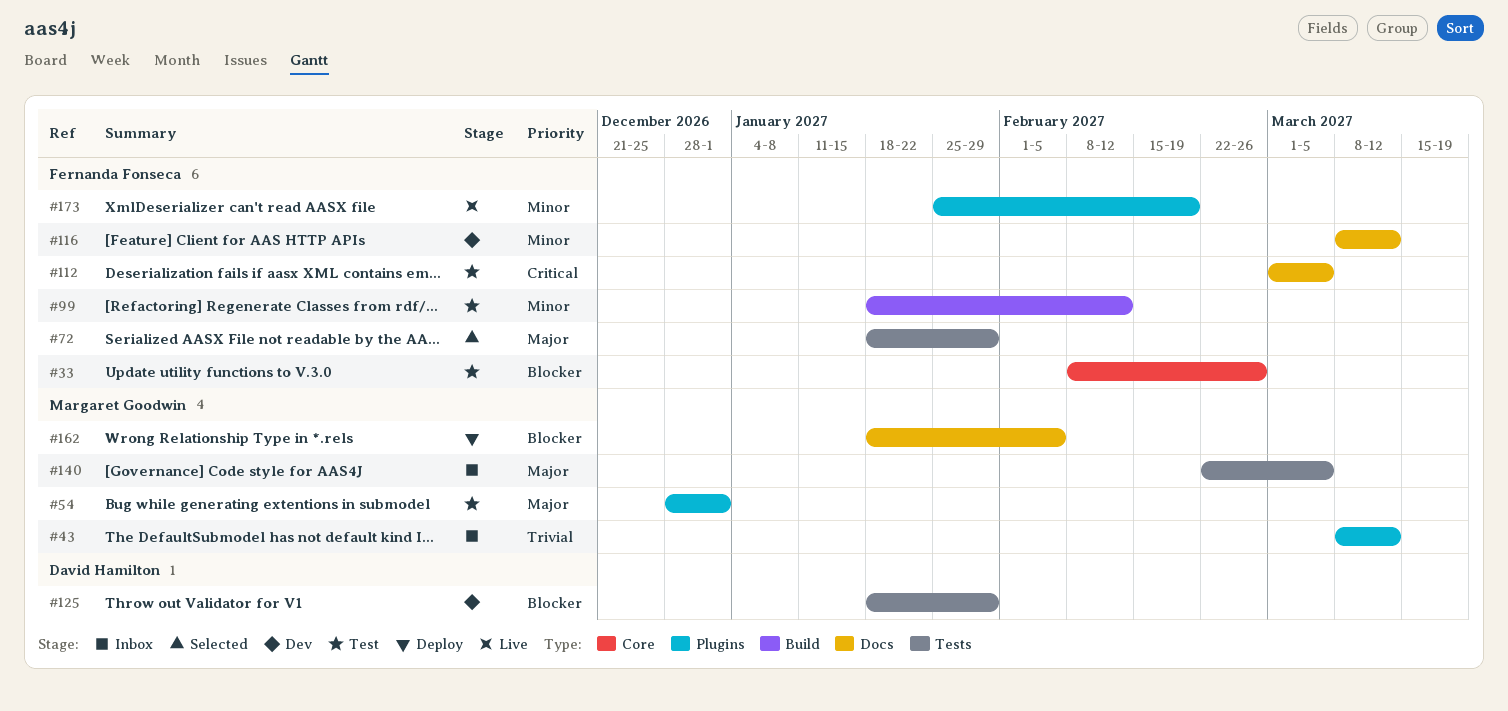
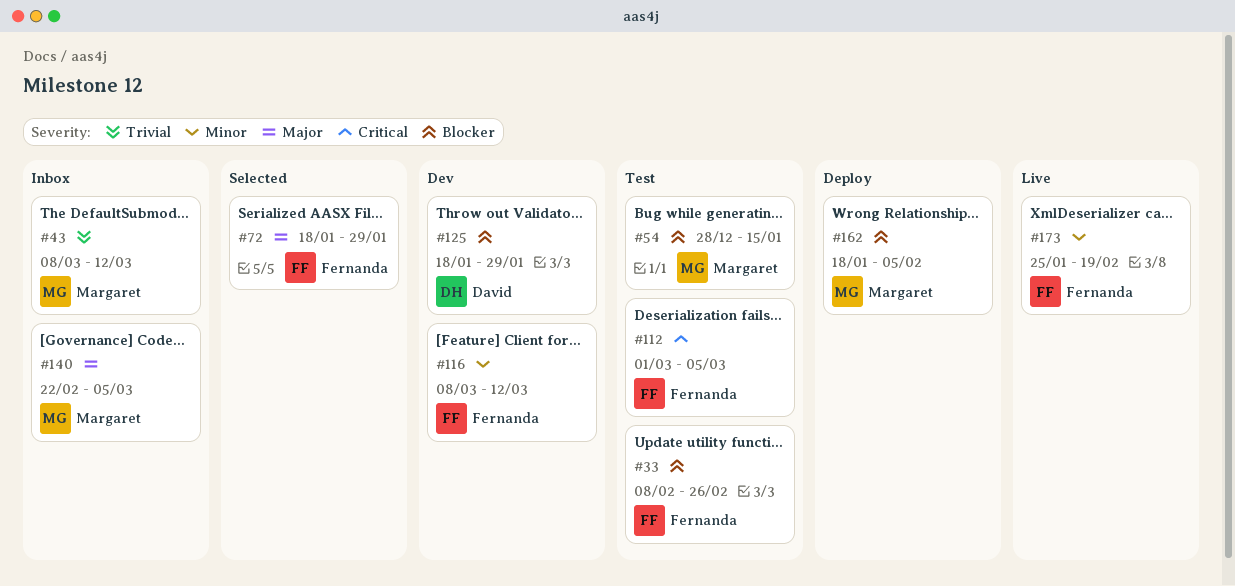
#54, priority: Major -> Blocker
#54, due: Jan 1 -> Jan 15
#99: present -> none

